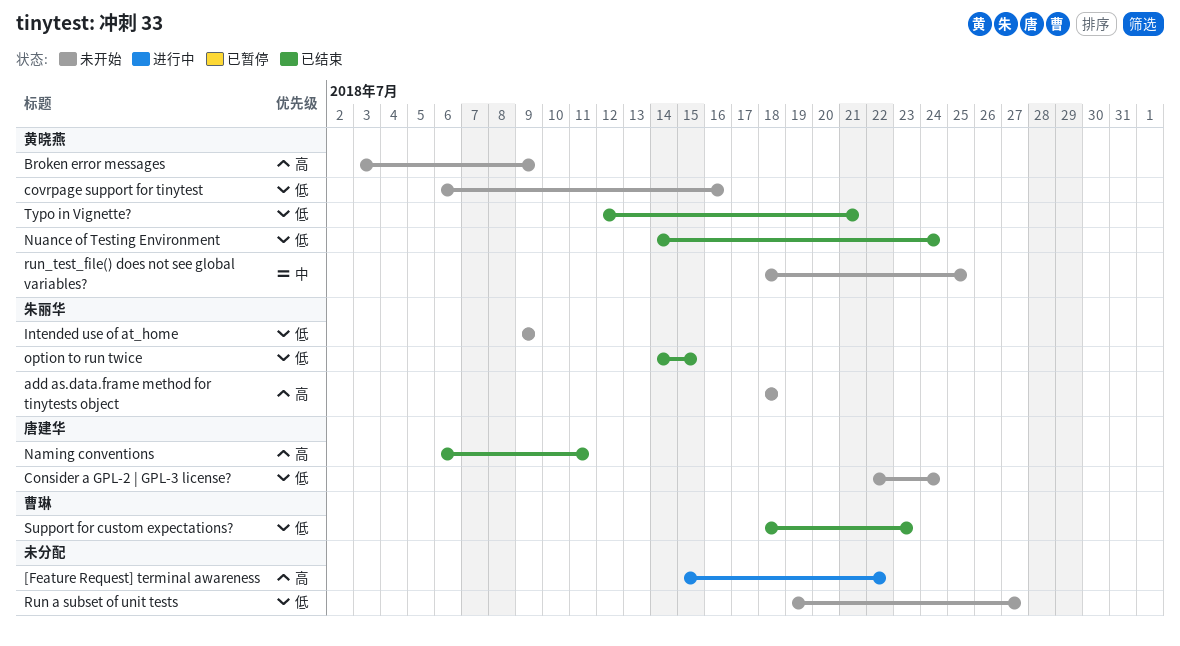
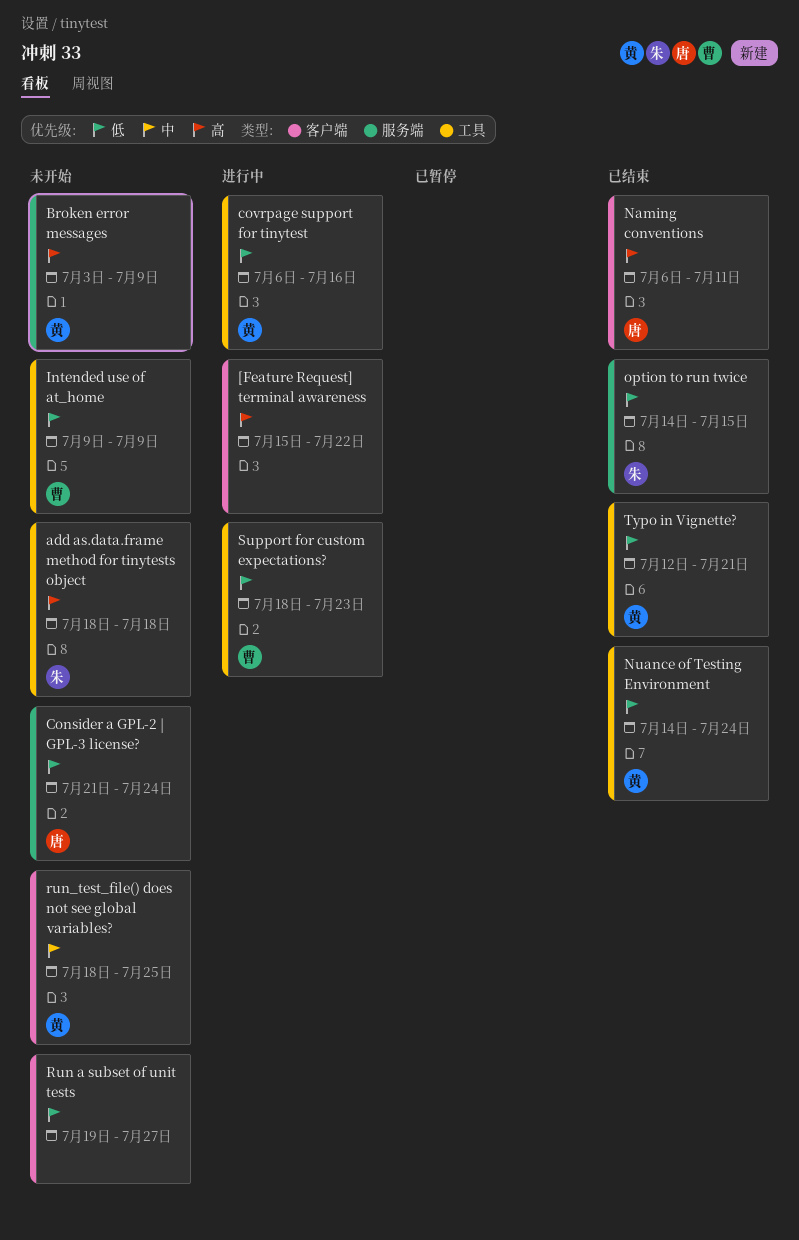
Consider a GPL-2 | GPL-3 license?, start: Jul 22 -> Jul 21
covrpage support for tinytest, status: 未开始 -> 进行中
Intended use of at_home, owner: 朱丽华 -> 曹琳
Support for custom expectations?, status: 已结束 -> 进行中

